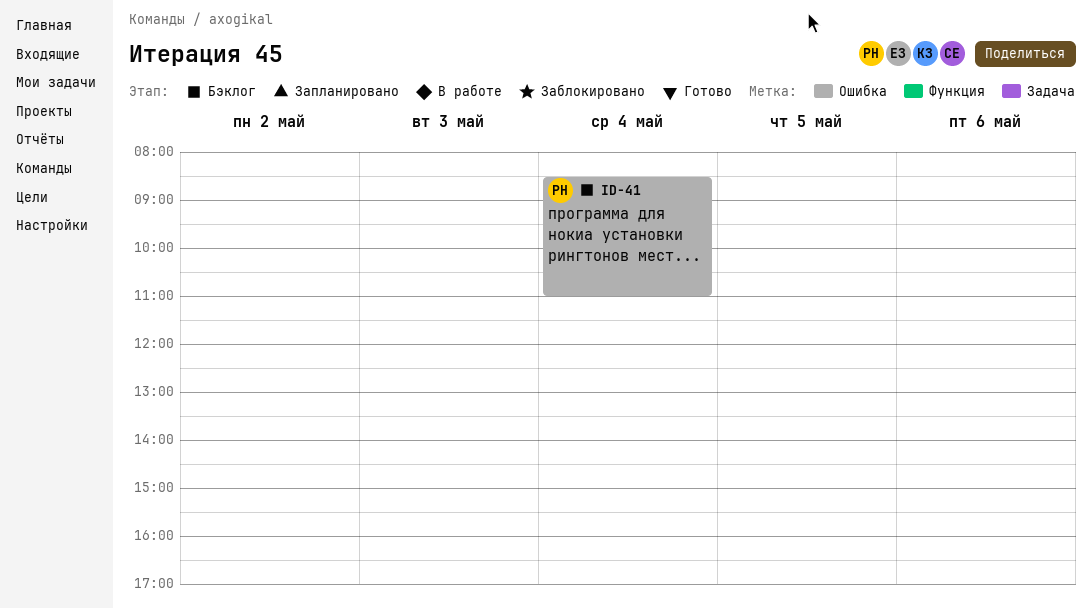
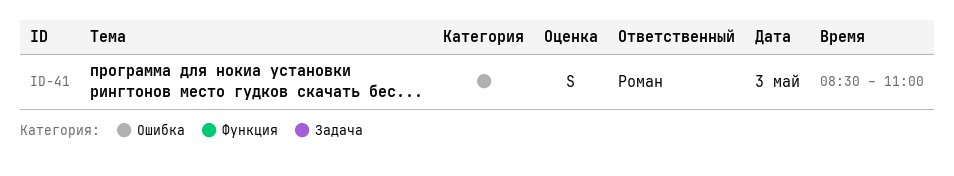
ID-41, day: May 4 -> May 3

